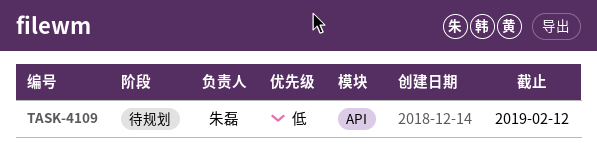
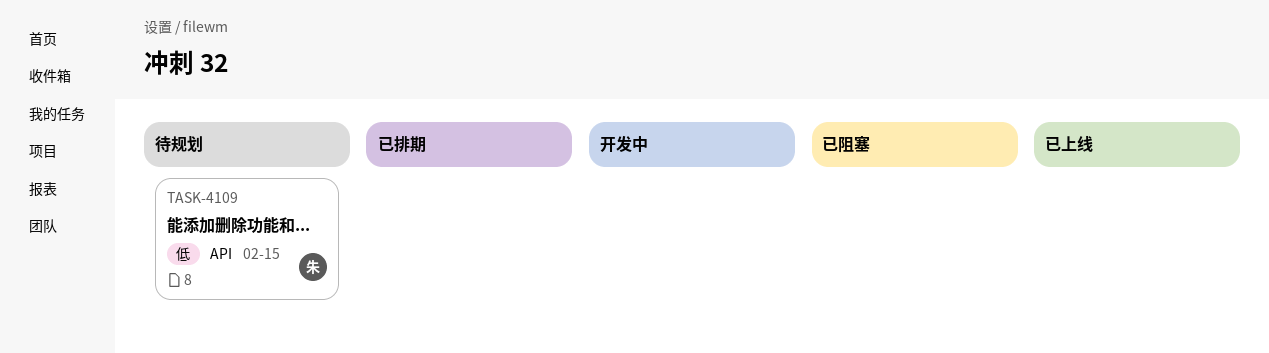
TASK-4109, due: Feb 12 -> Feb 15

